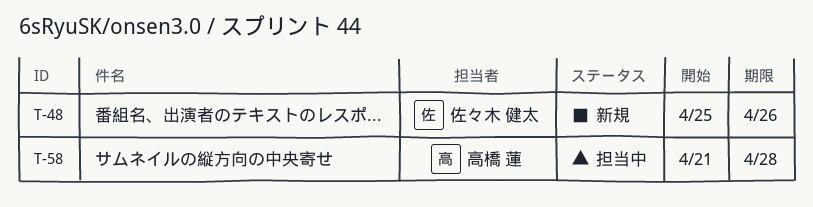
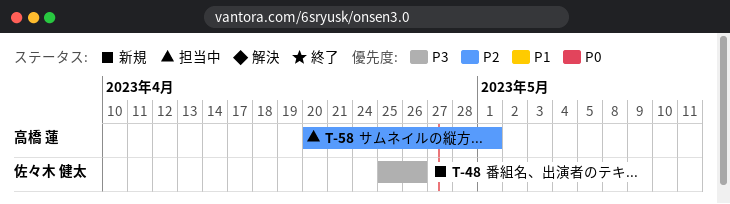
T-58, start: Apr 21 -> Apr 20
T-58, due: Apr 28 -> May 1

